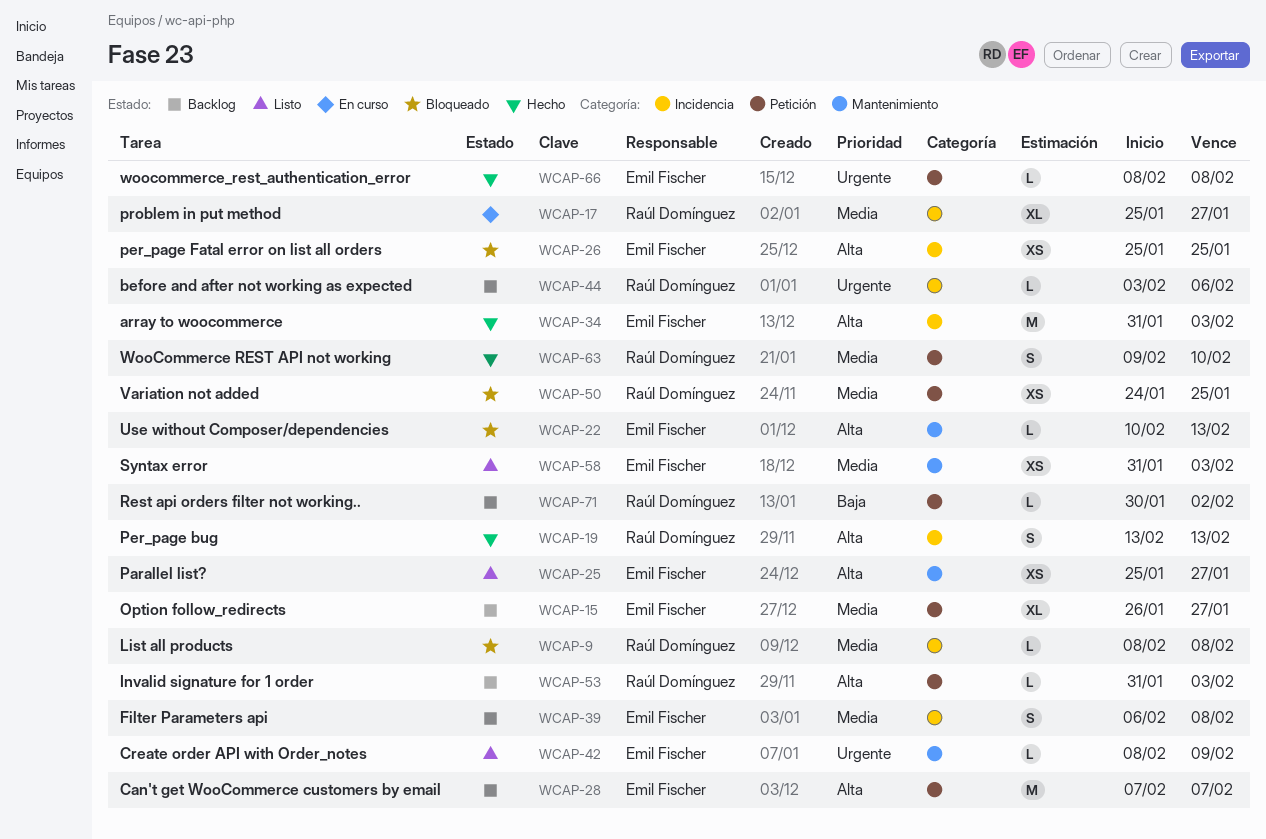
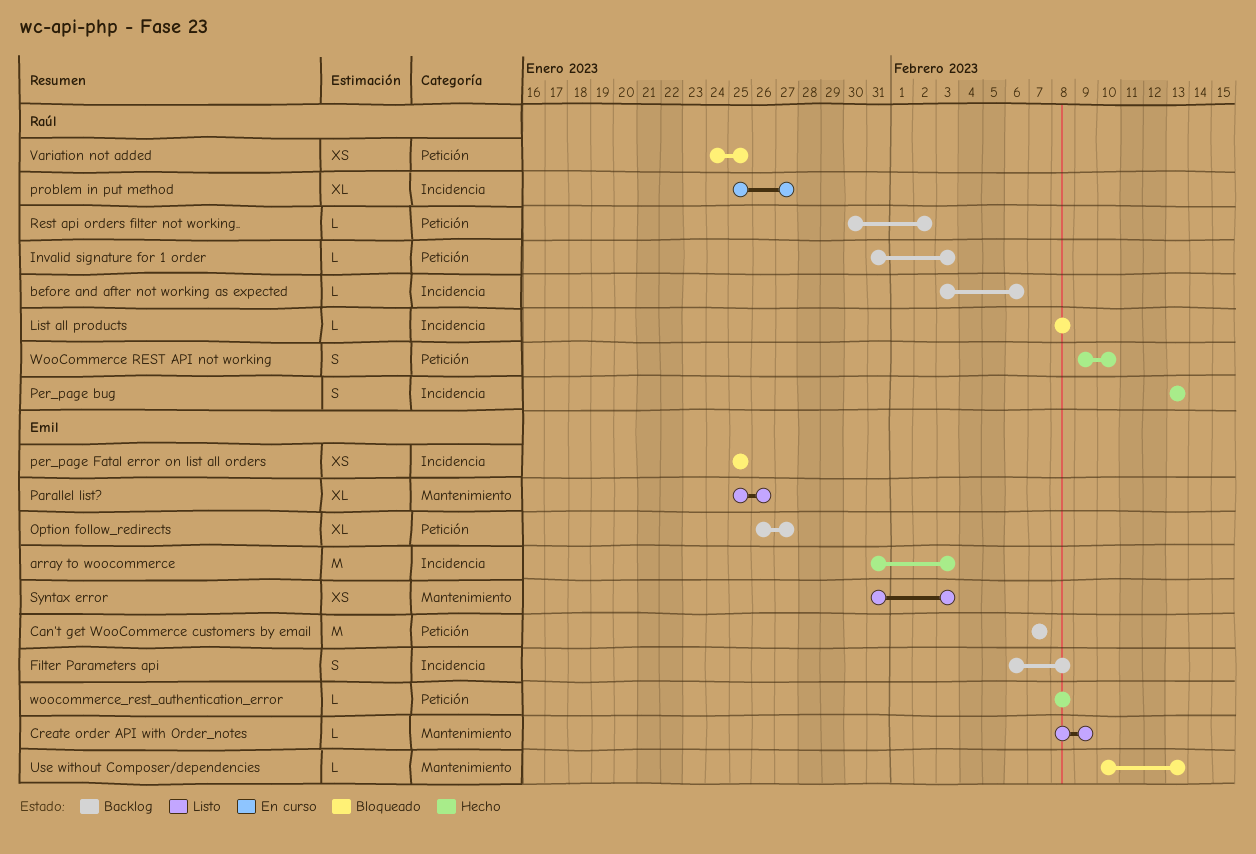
Parallel list?, estimate: XS -> XL
Parallel list?, due: Jan 27 -> Jan 26

